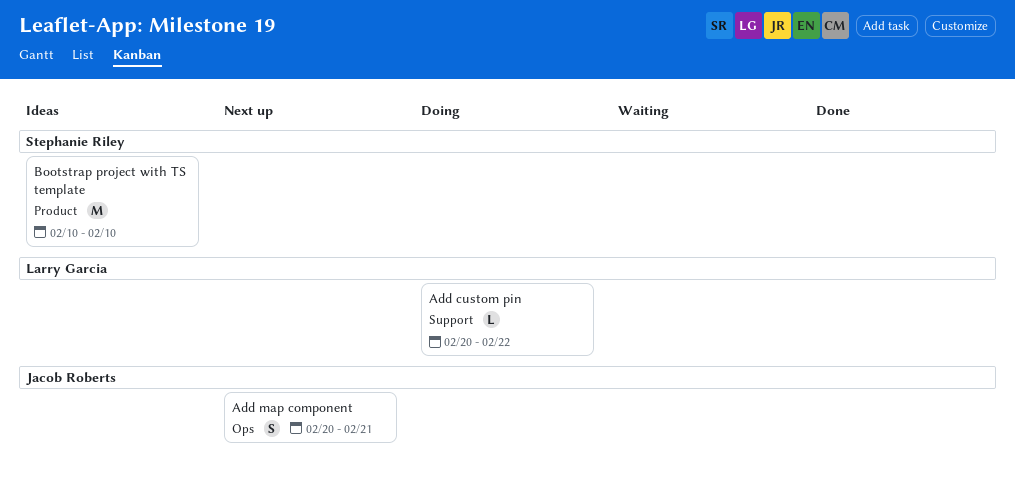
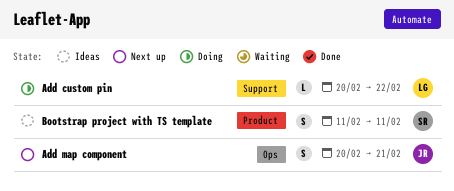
Bootstrap project with TS template, estimate: M -> S
Bootstrap project with TS template, start: Feb 10 -> Feb 11
Bootstrap project with TS template, due: Feb 10 -> Feb 11

